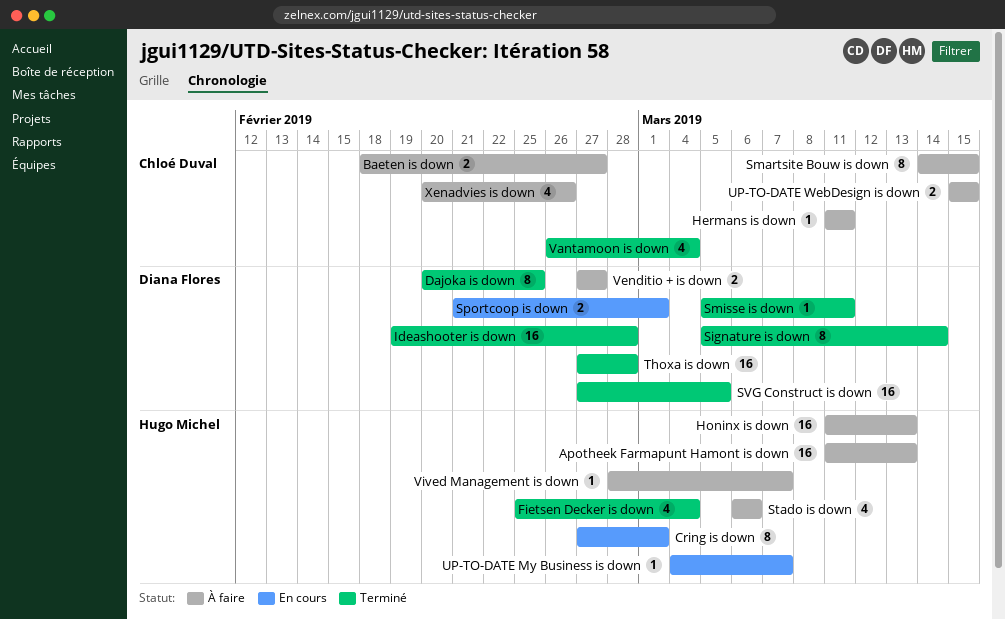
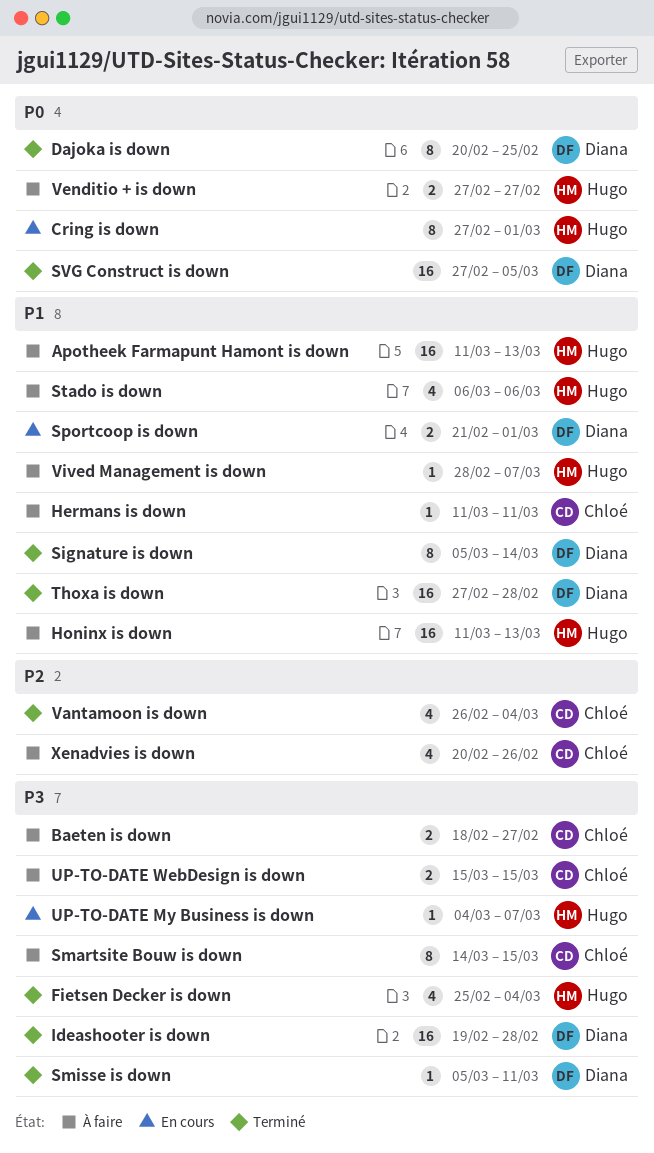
Venditio + is down, owner: Diana Flores -> Hugo Michel

